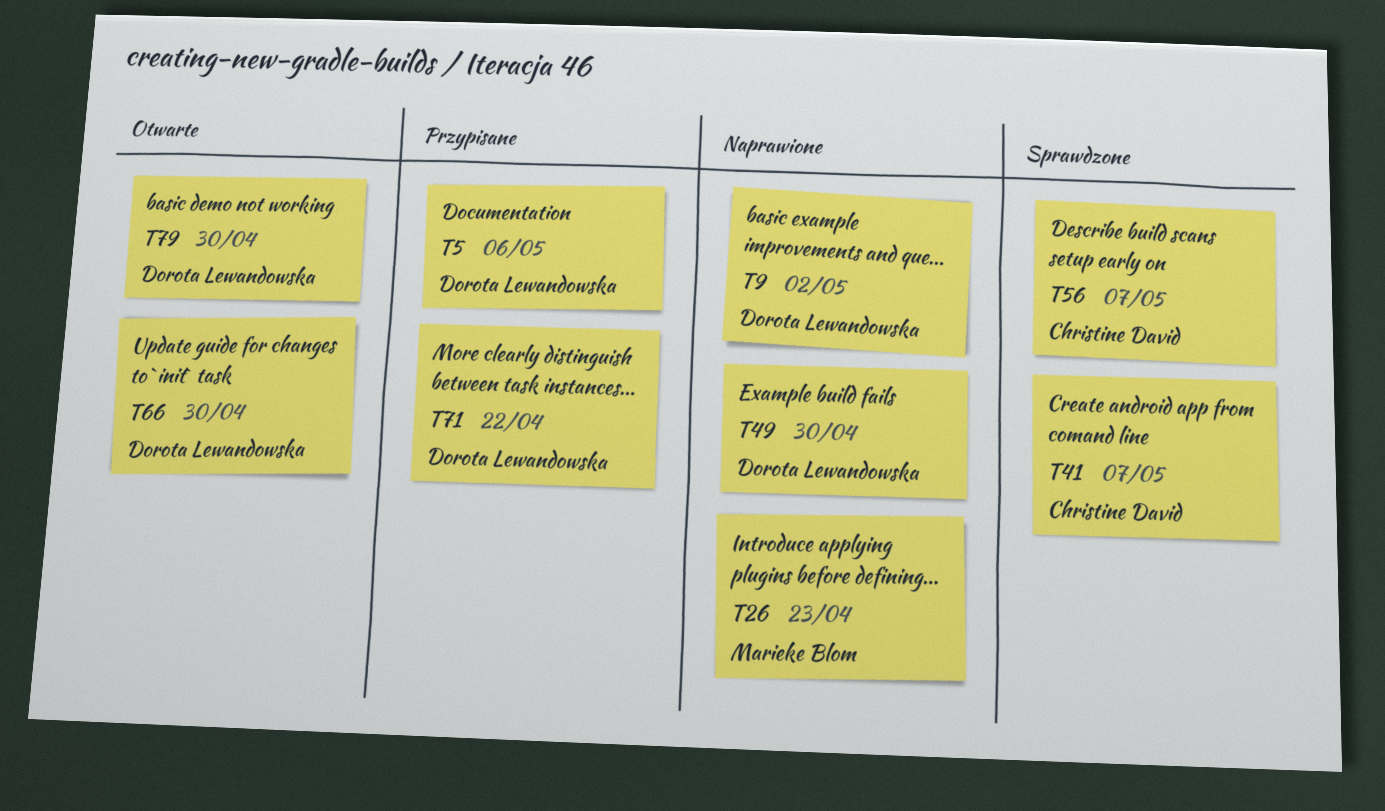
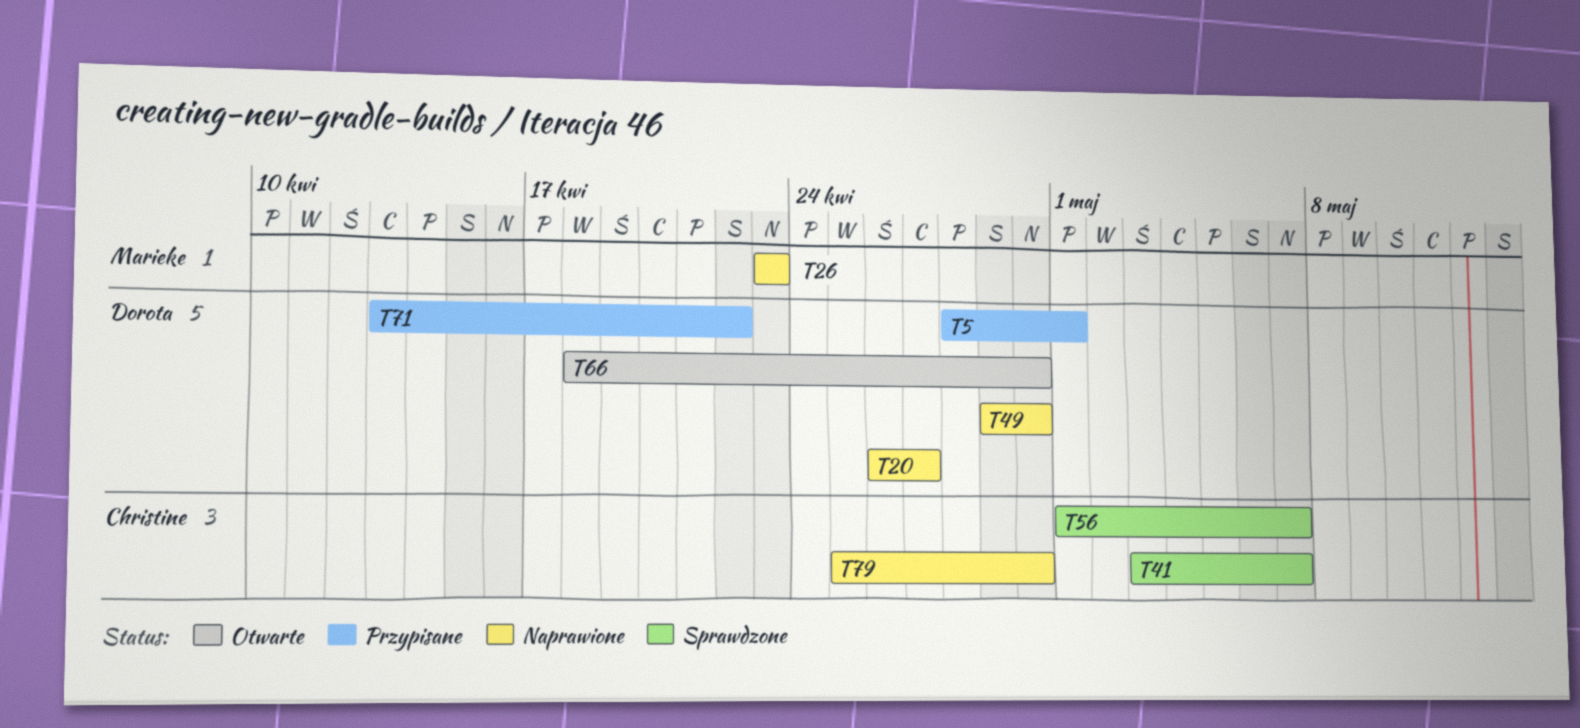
T5, due: May 6 -> May 1
T9: present -> none
T20: none -> present
T79, status: Otwarte -> Naprawione
T79, owner: Dorota Lewandowska -> Christine David

